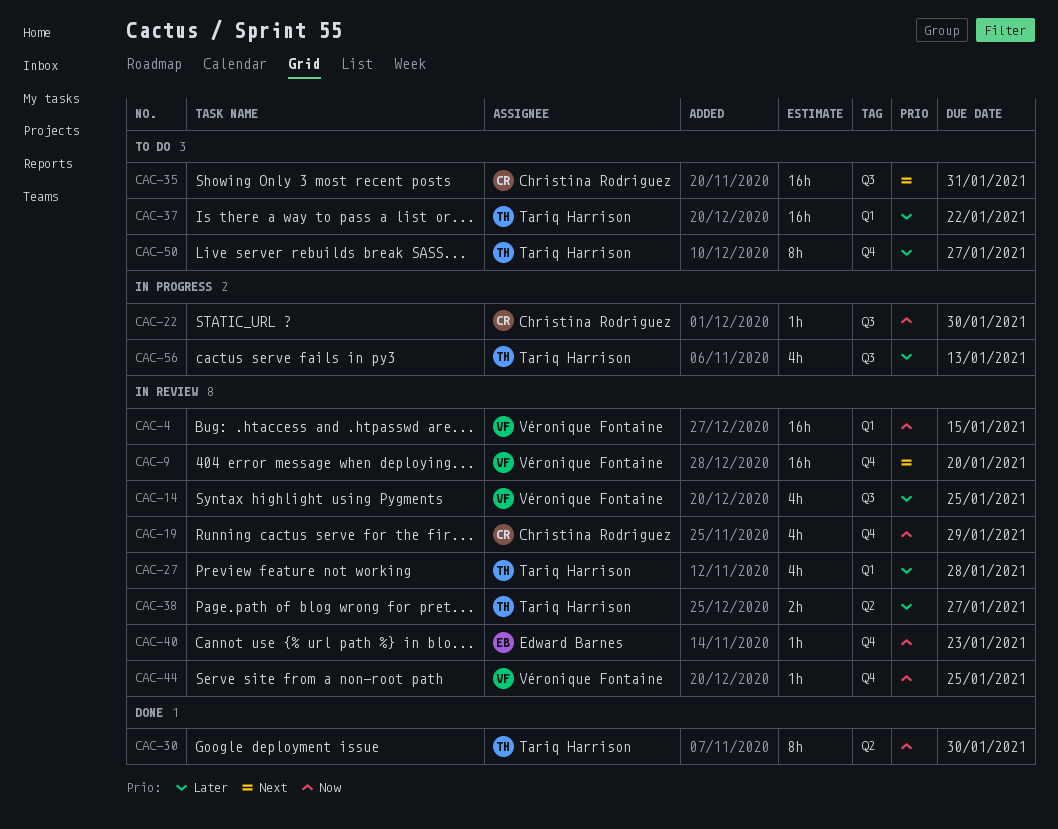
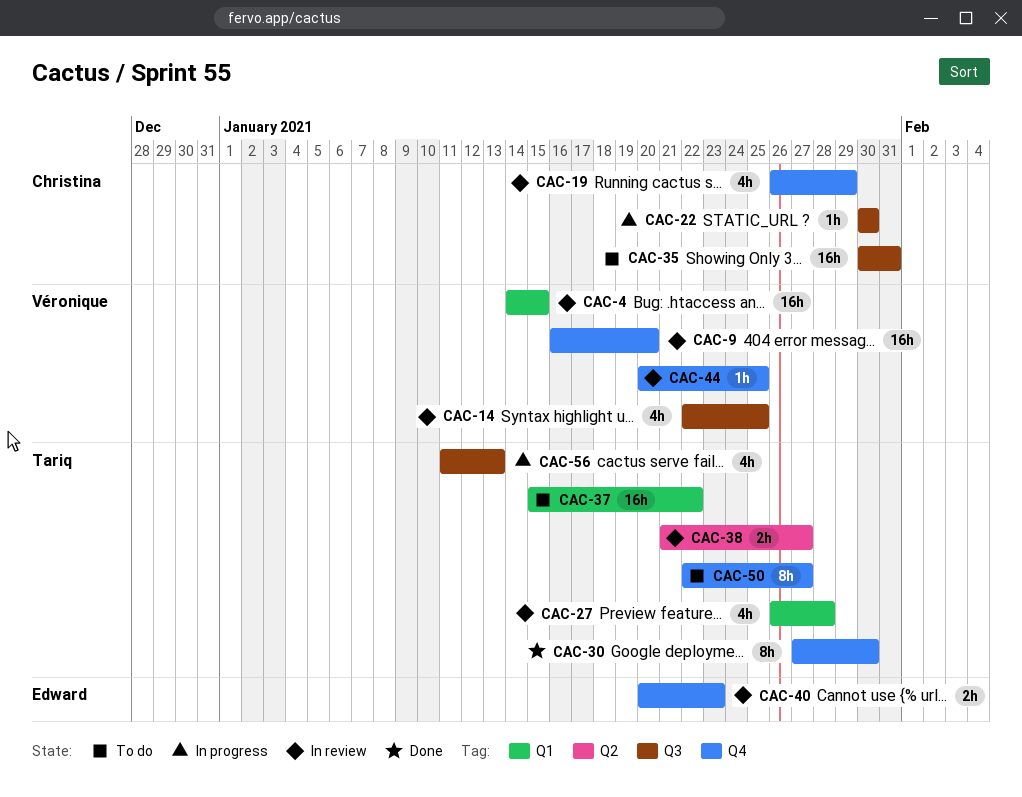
CAC-30, label: Q2 -> Q4
CAC-40, estimate: 1h -> 2h

